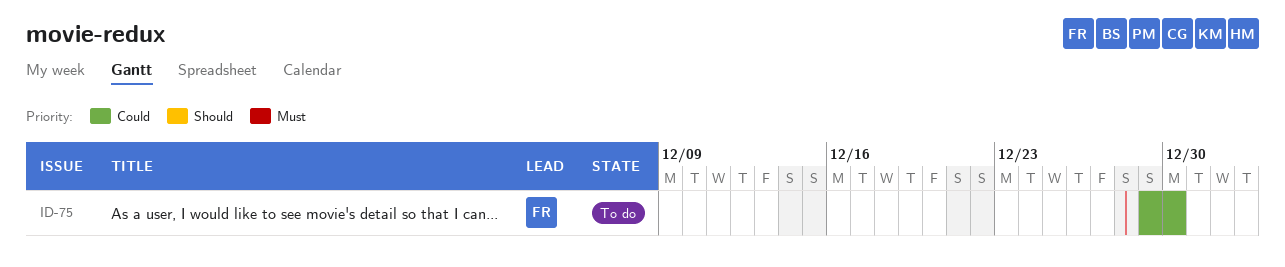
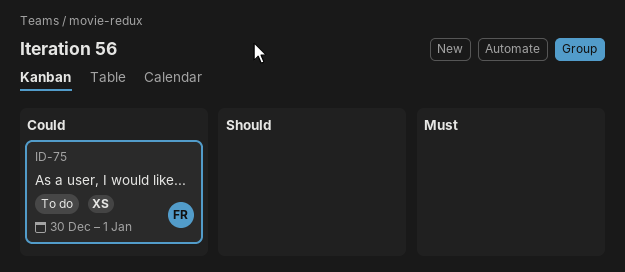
ID-75, start: Dec 29 -> Dec 30
ID-75, due: Dec 30 -> Jan 1

